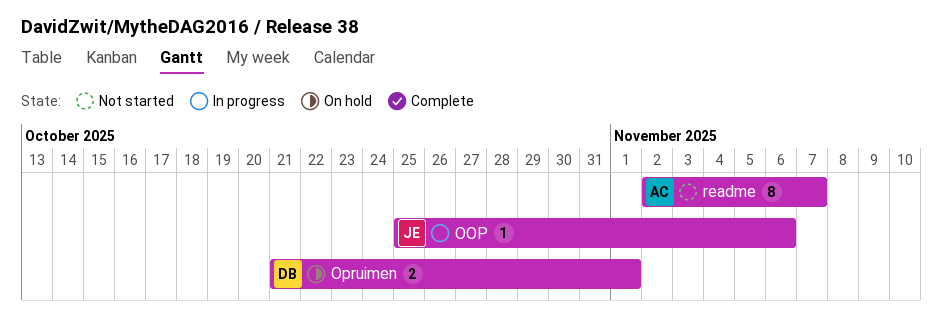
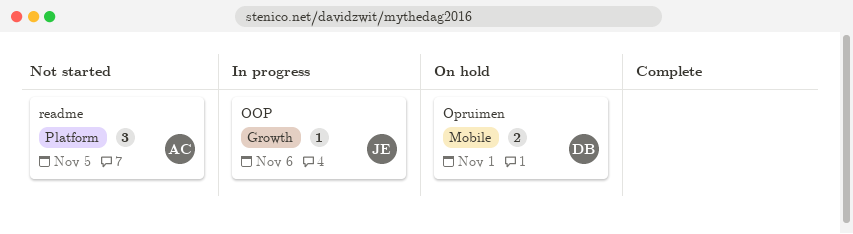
readme, estimate: 8 -> 3
readme, due: Nov 7 -> Nov 5

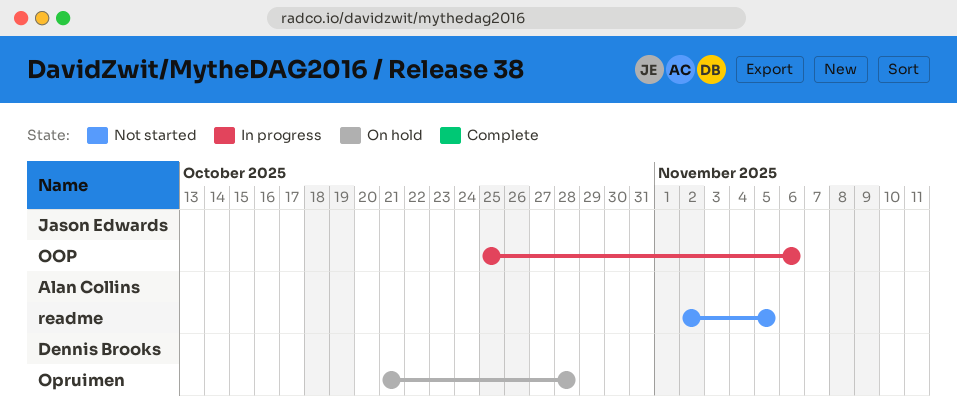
Opruimen, due: Nov 1 -> Oct 28

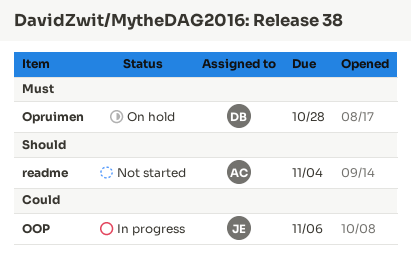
readme, due: Nov 5 -> Nov 4

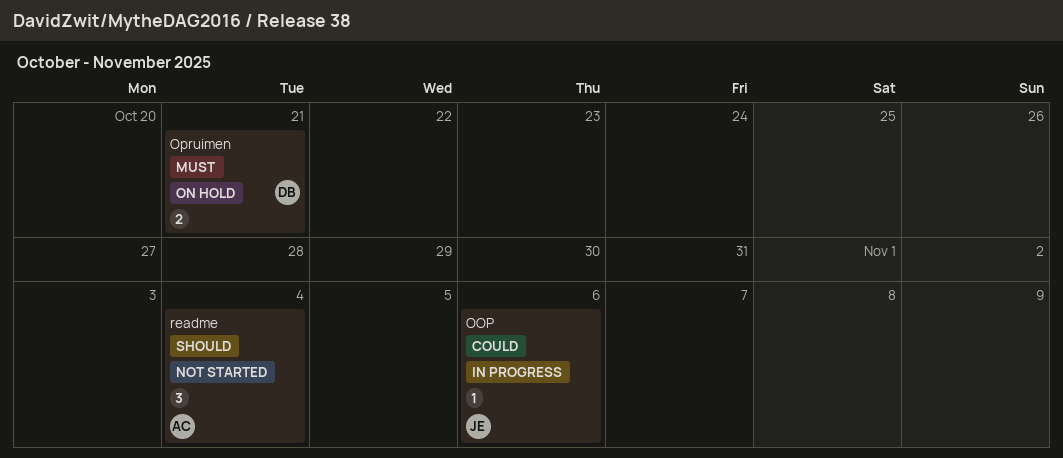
Opruimen, due: Oct 28 -> Oct 21

